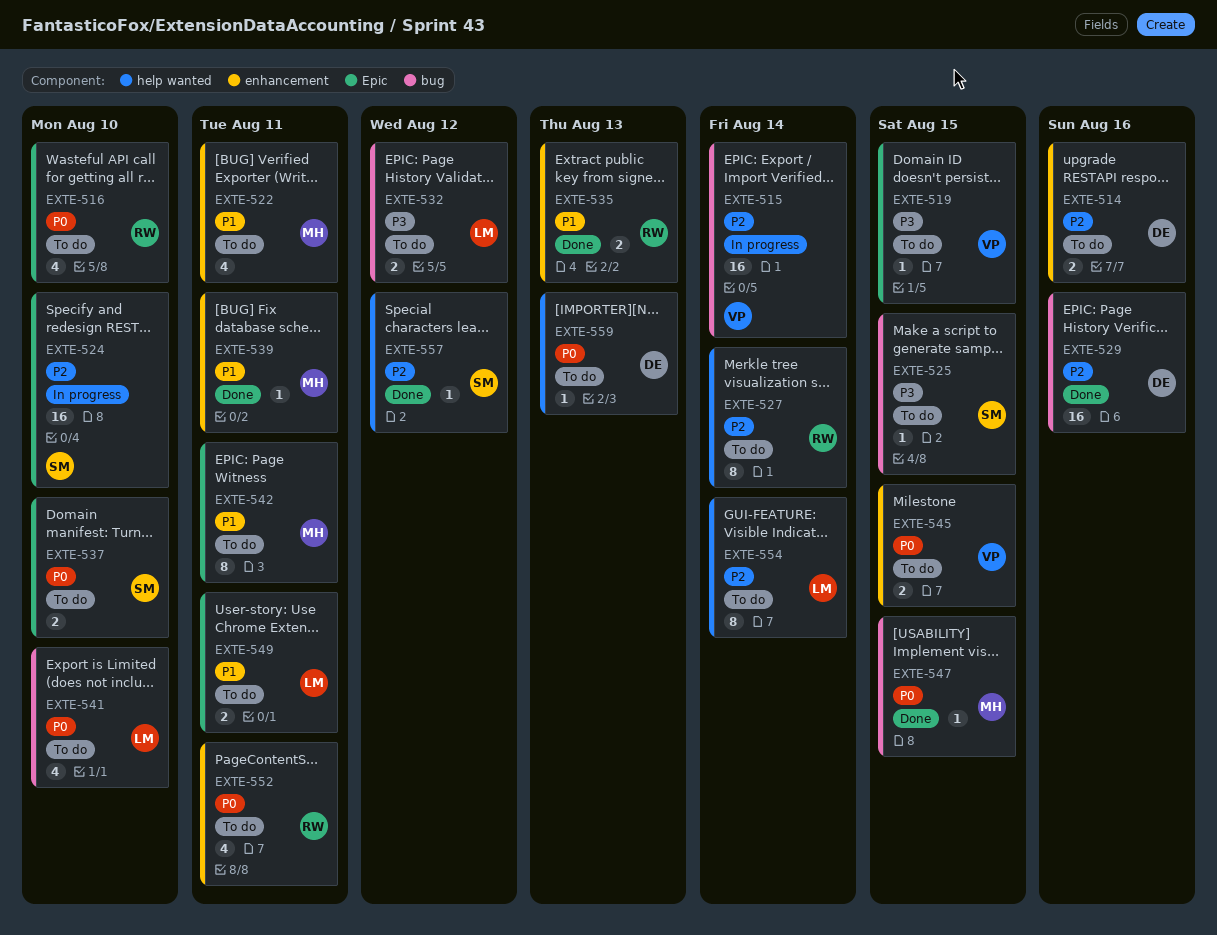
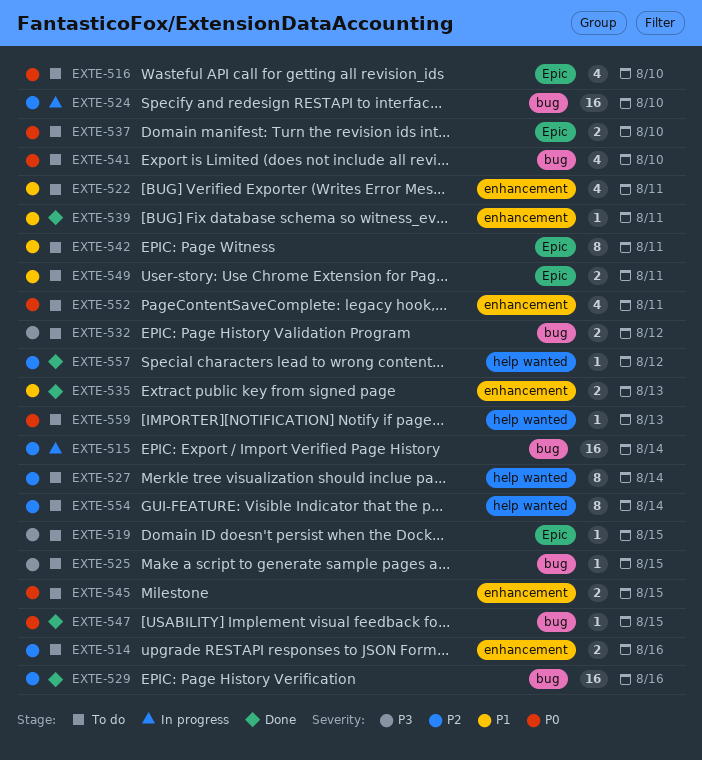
EXTE-524, label: Epic -> bug

